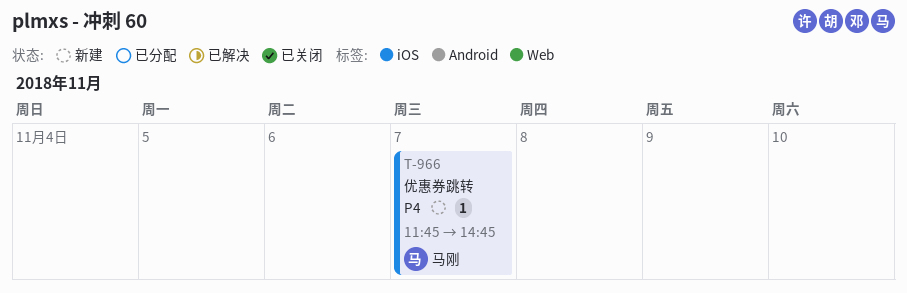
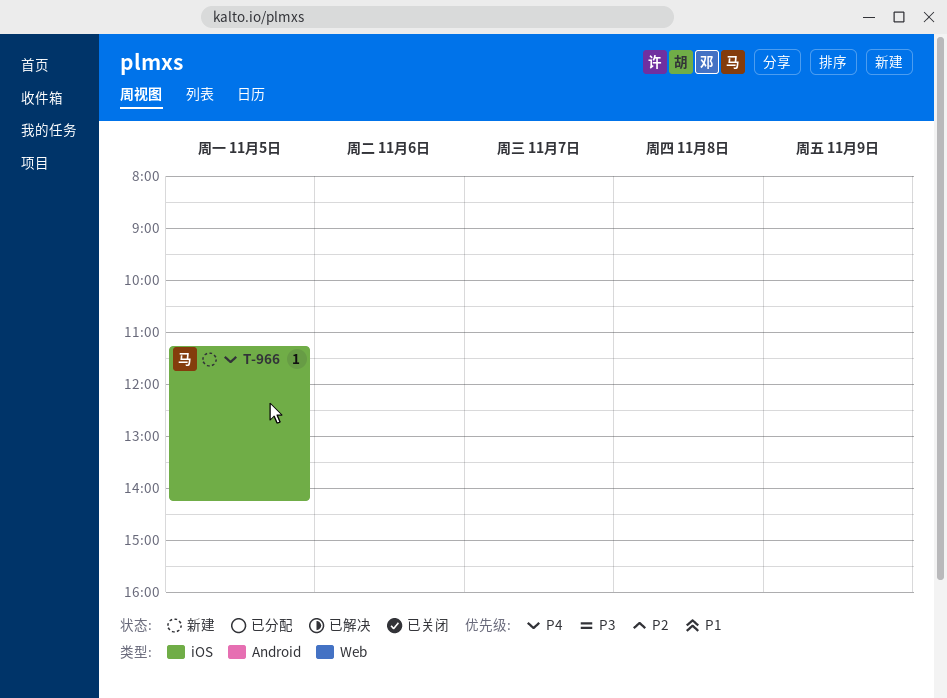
T-966, day: Nov 7 -> Nov 5
T-966, begins: 11:45 -> 11:15
T-966, ends: 14:45 -> 14:15

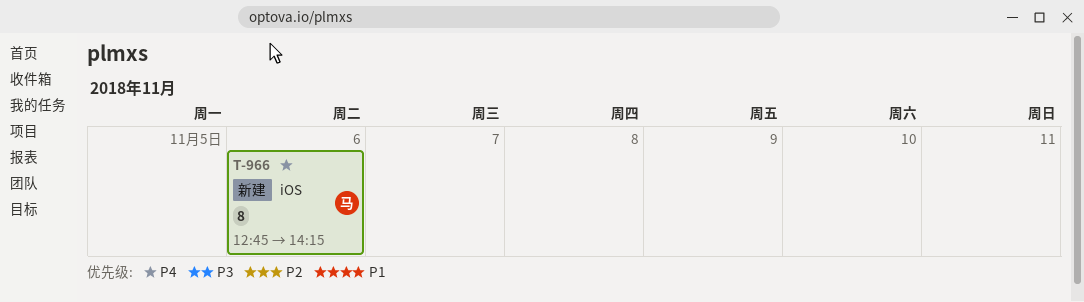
T-966, estimate: 1 -> 8
T-966, day: Nov 5 -> Nov 6
T-966, begins: 11:15 -> 12:45

